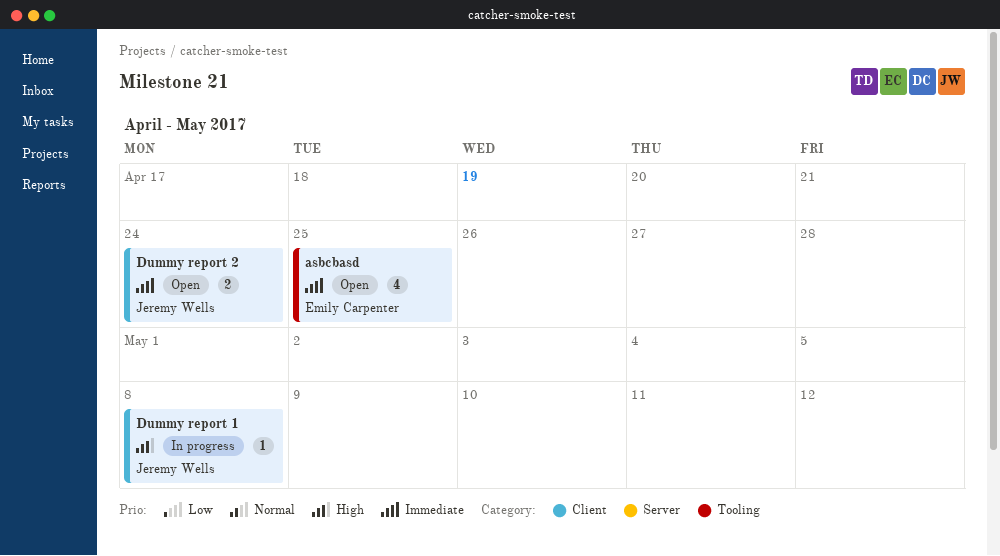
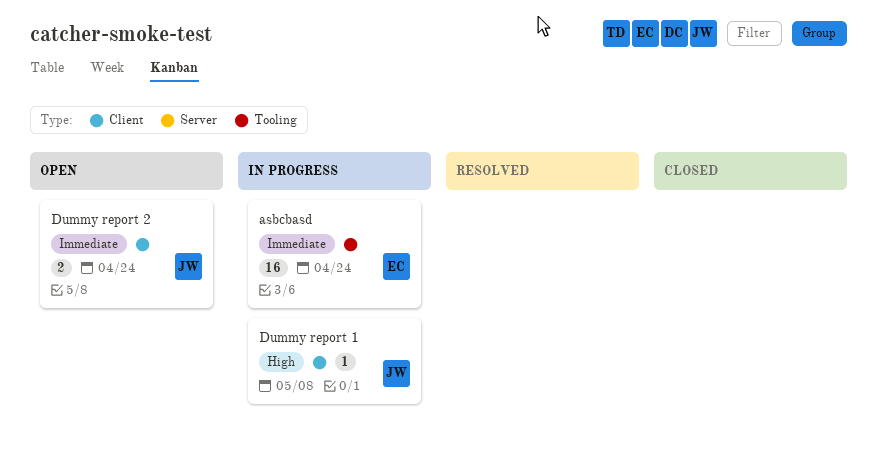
asbcbasd, status: Open -> In progress
asbcbasd, estimate: 4 -> 16
asbcbasd, due: Apr 25 -> Apr 24

